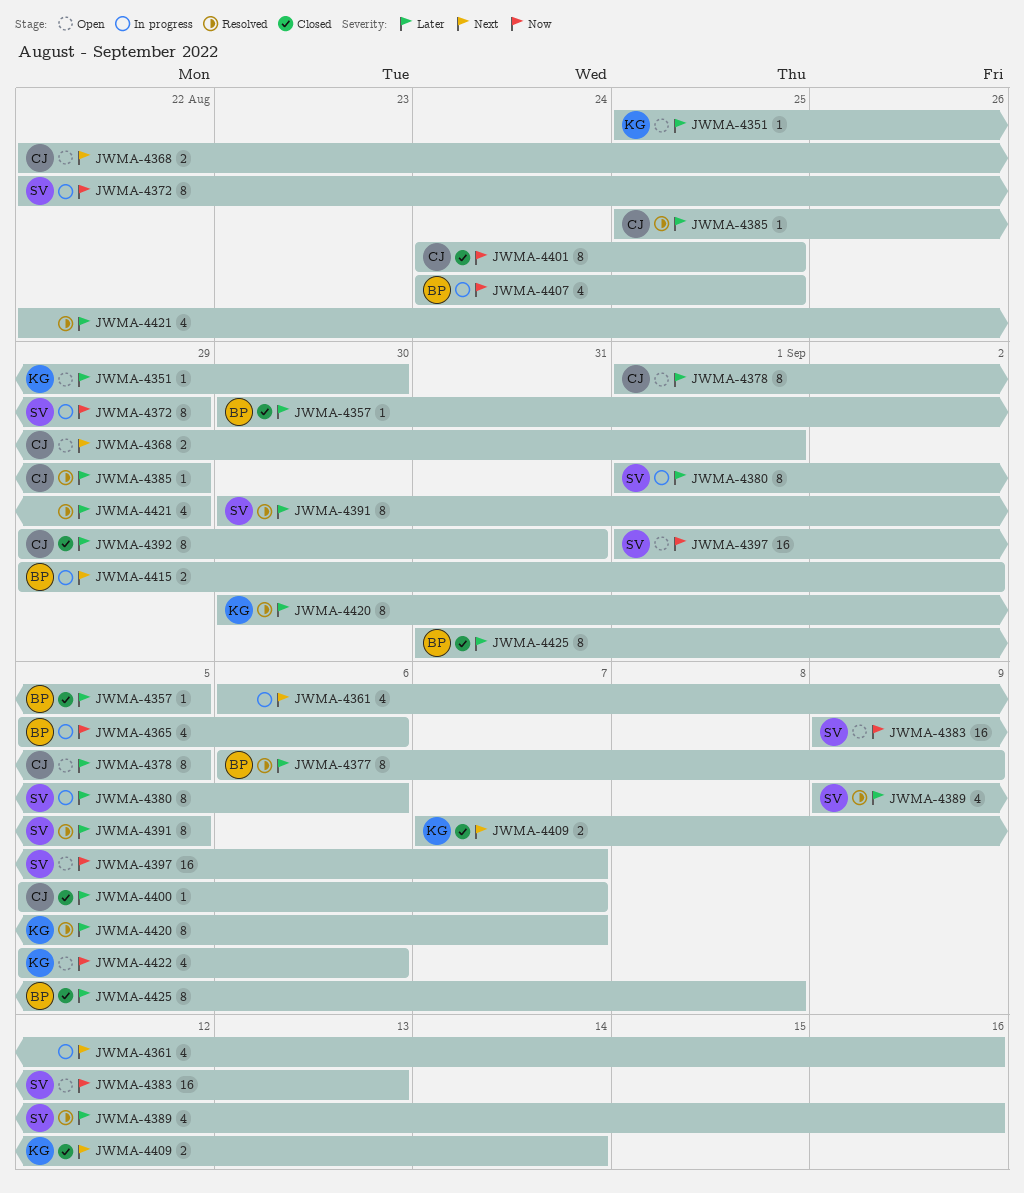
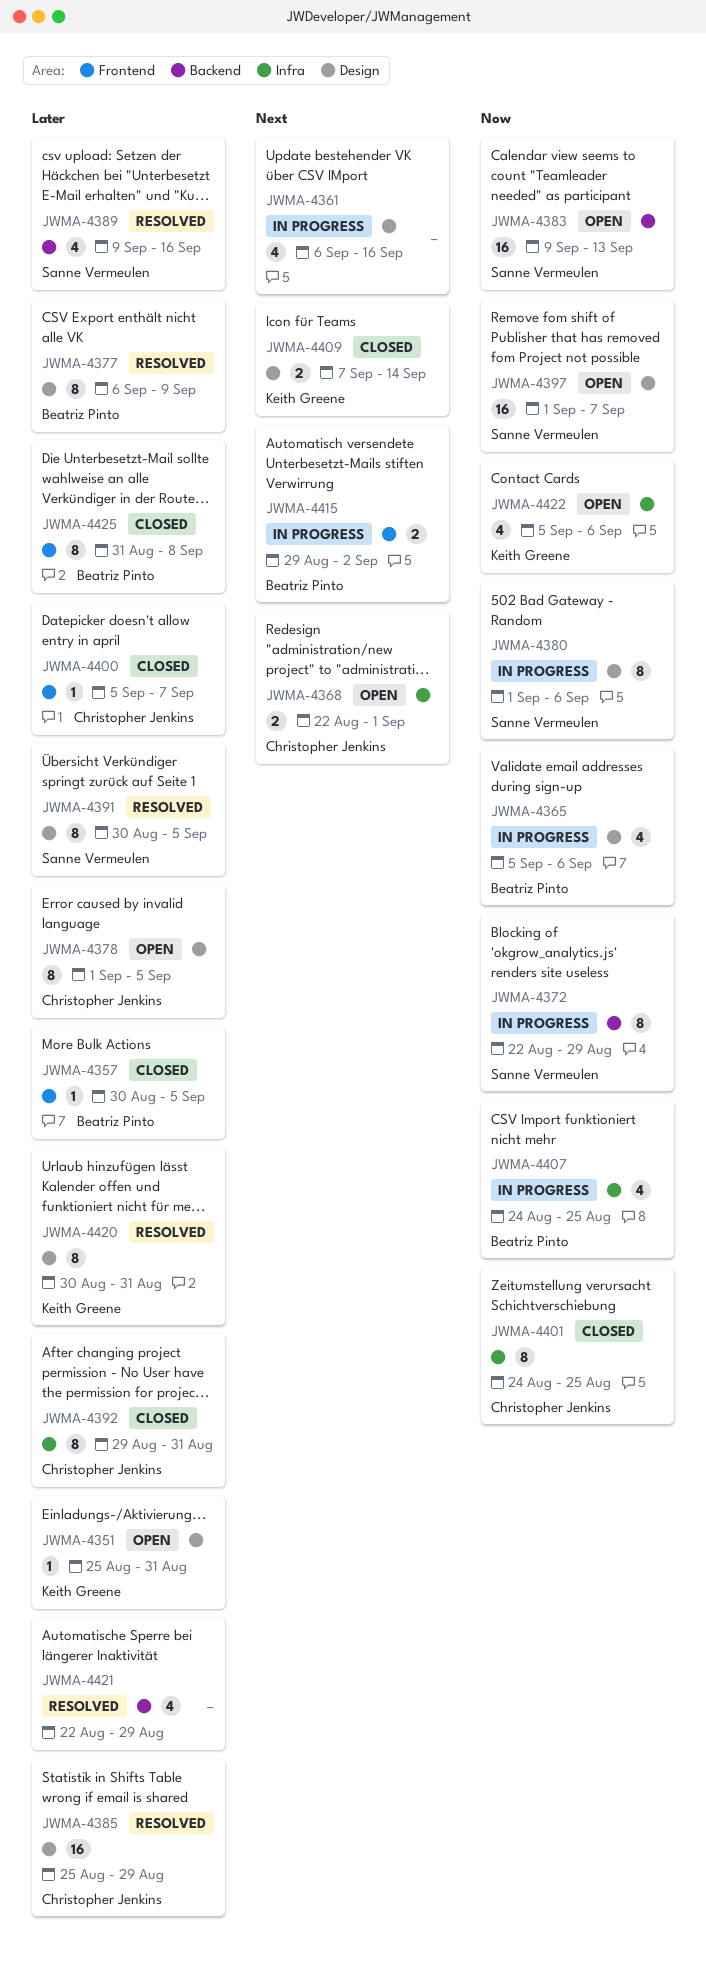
JWMA-4351, due: Aug 30 -> Aug 31
JWMA-4380, priority: Later -> Now
JWMA-4385, estimate: 1 -> 16
JWMA-4420, due: Sep 7 -> Aug 31

